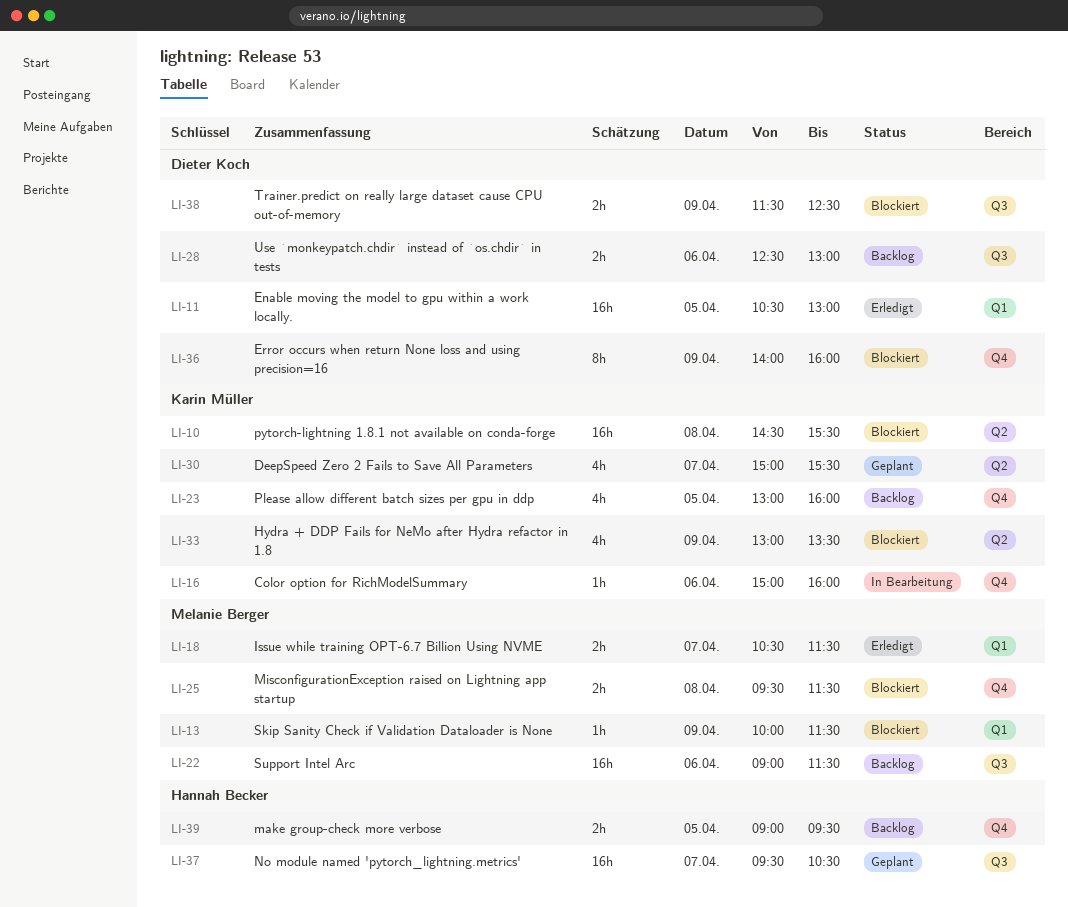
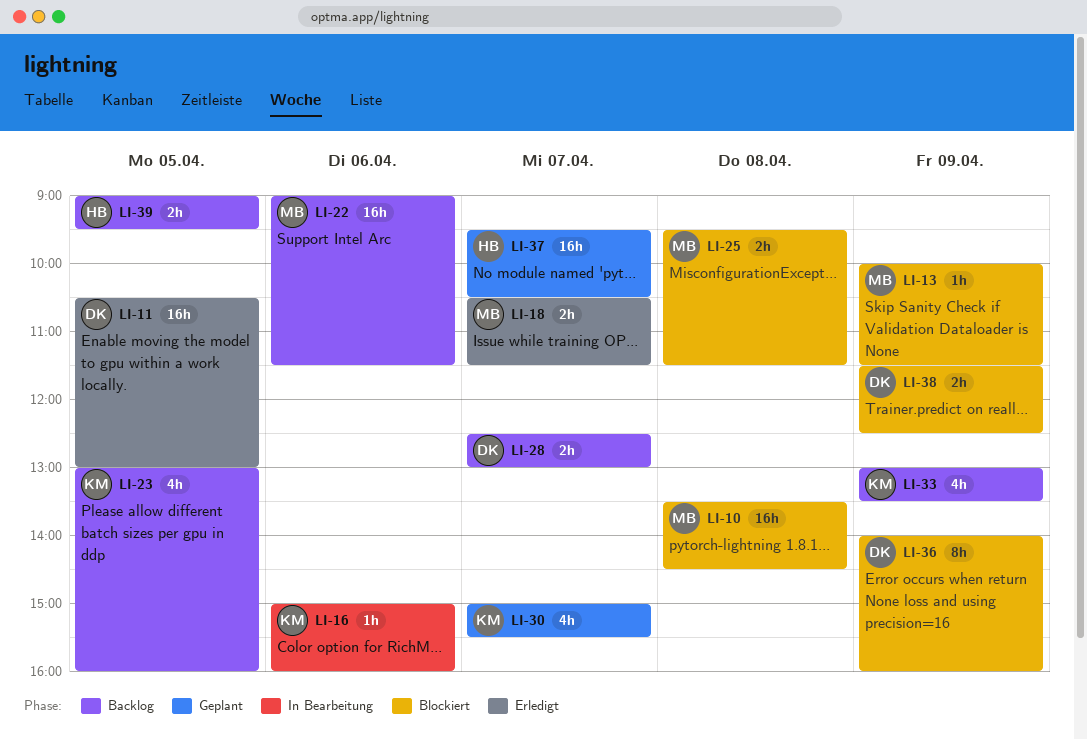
LI-10, owner: Karin Müller -> Melanie Berger
LI-10, begins: 14:30 -> 13:30
LI-10, ends: 15:30 -> 14:30
LI-28, day: Apr 6 -> Apr 7
LI-33, status: Blockiert -> Backlog

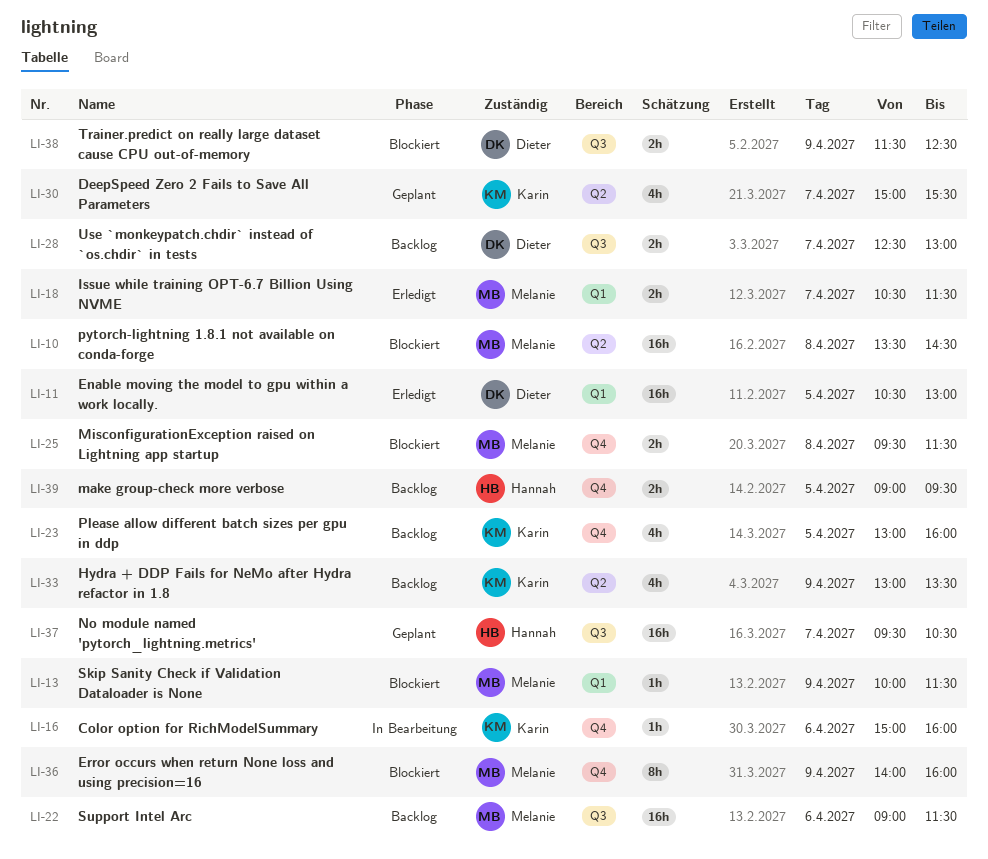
LI-36, owner: Dieter -> Melanie

